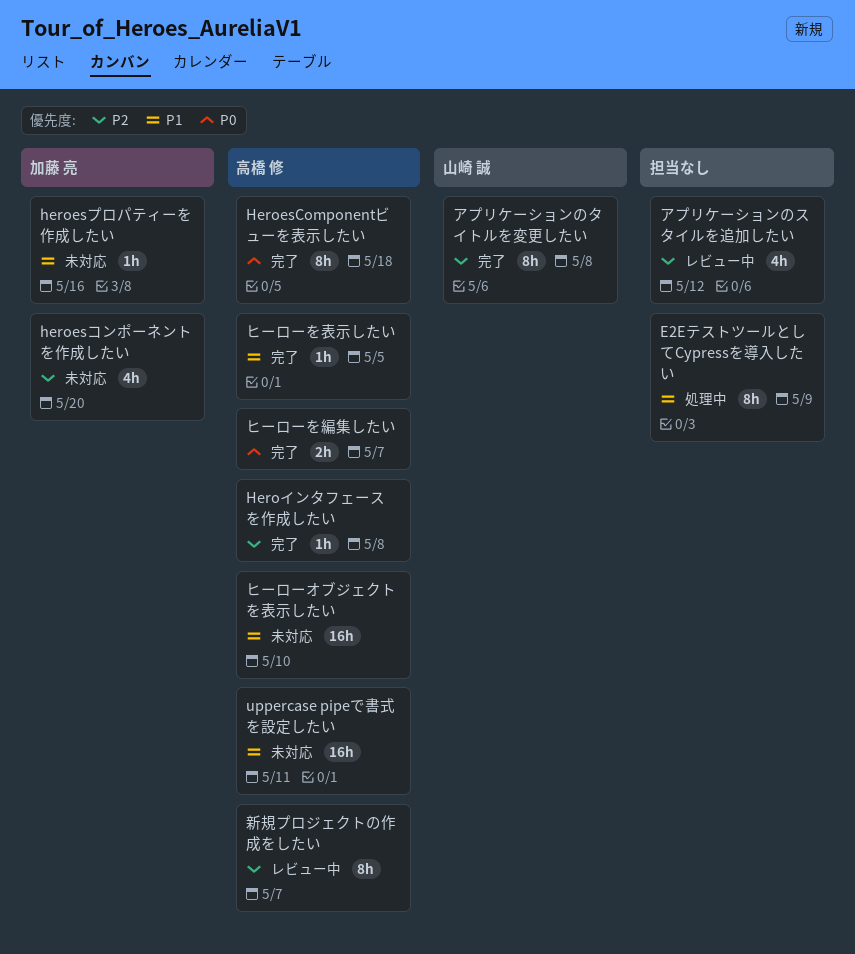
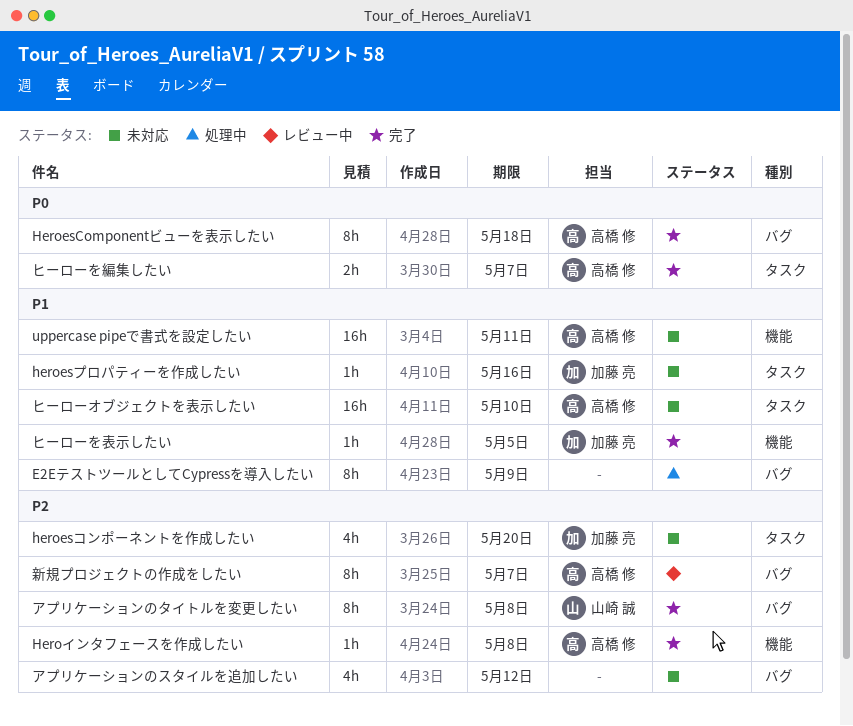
アプリケーションのスタイルを追加したい, status: レビュー中 -> 未対応
ヒーローを表示したい, owner: 高橋 修 -> 加藤 亮

